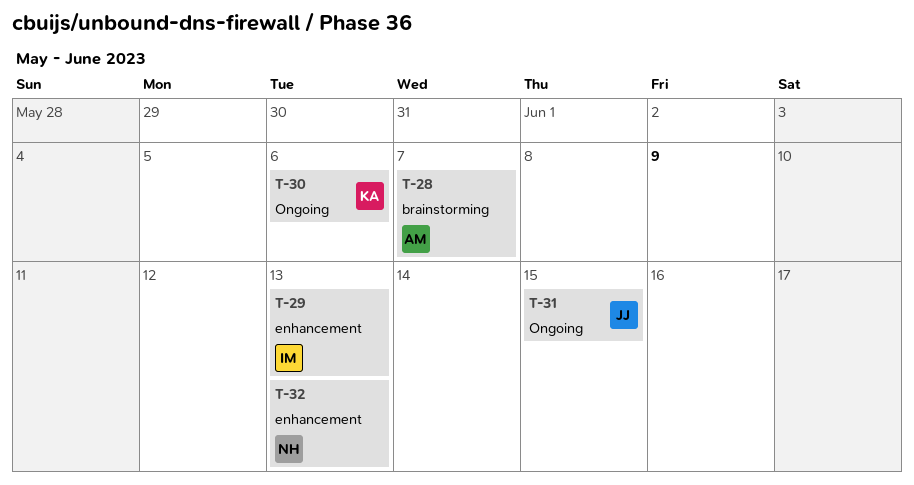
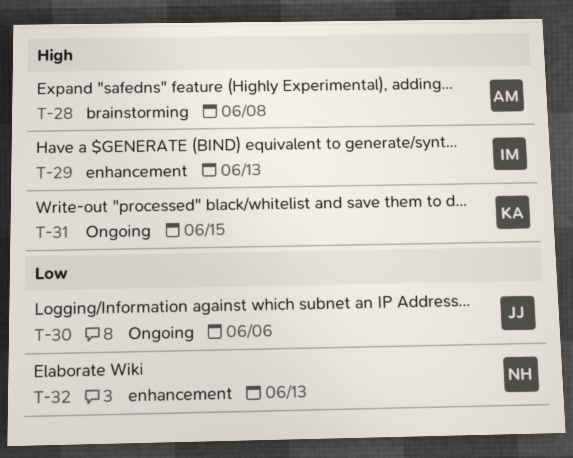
T-28, due: Jun 7 -> Jun 8
T-30, owner: KA -> JJ
T-31, owner: JJ -> KA

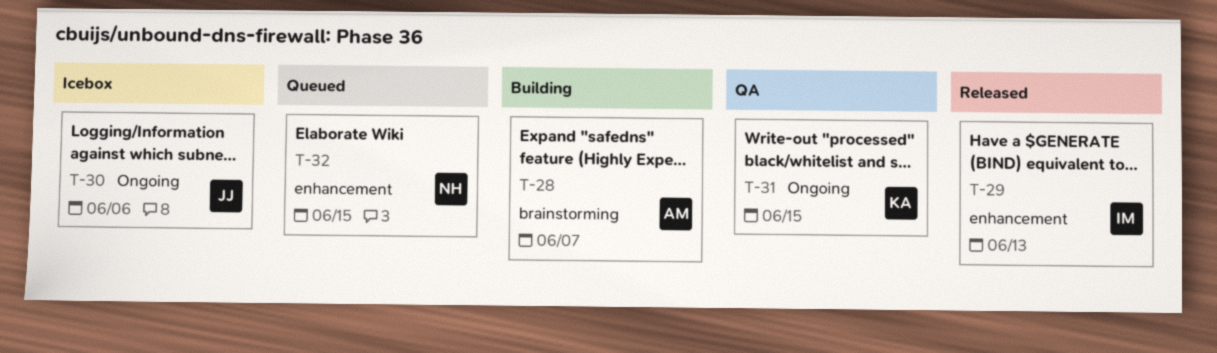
T-28, due: Jun 8 -> Jun 7
T-32, due: Jun 13 -> Jun 15

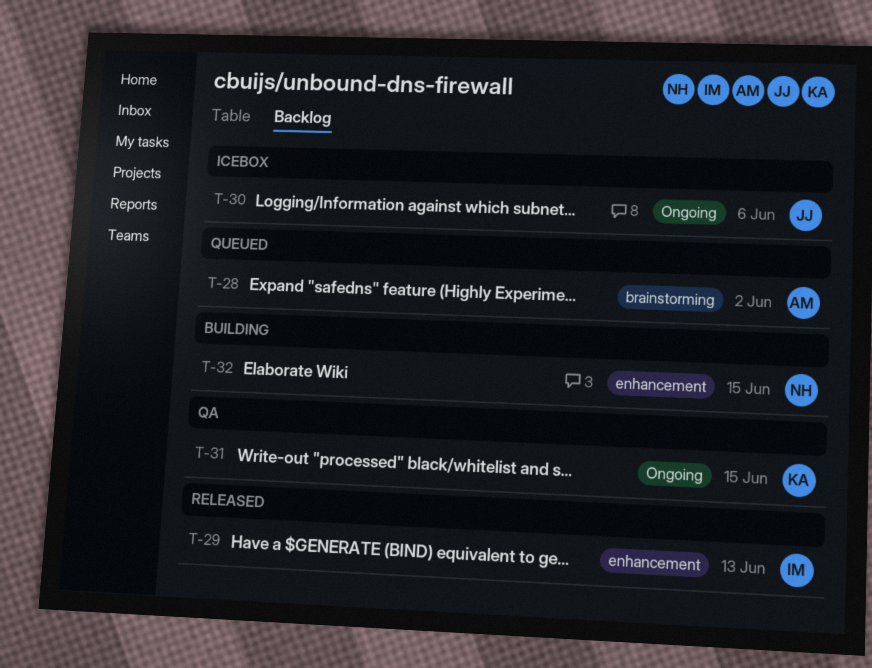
T-28, status: Building -> Queued
T-28, due: Jun 7 -> Jun 2
T-32, status: Queued -> Building

